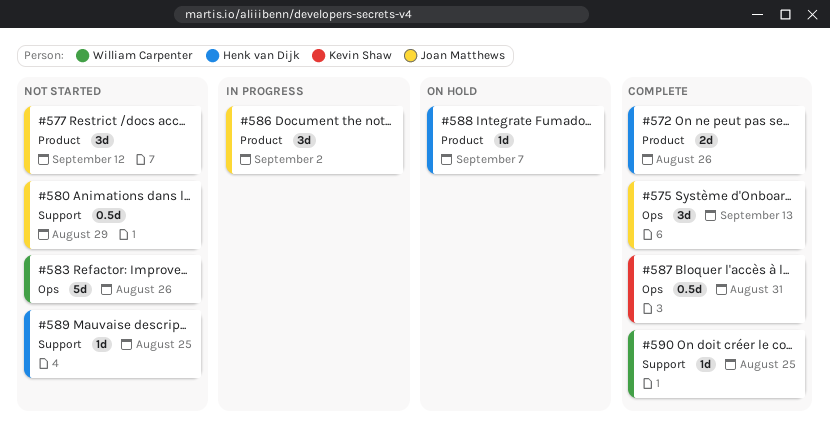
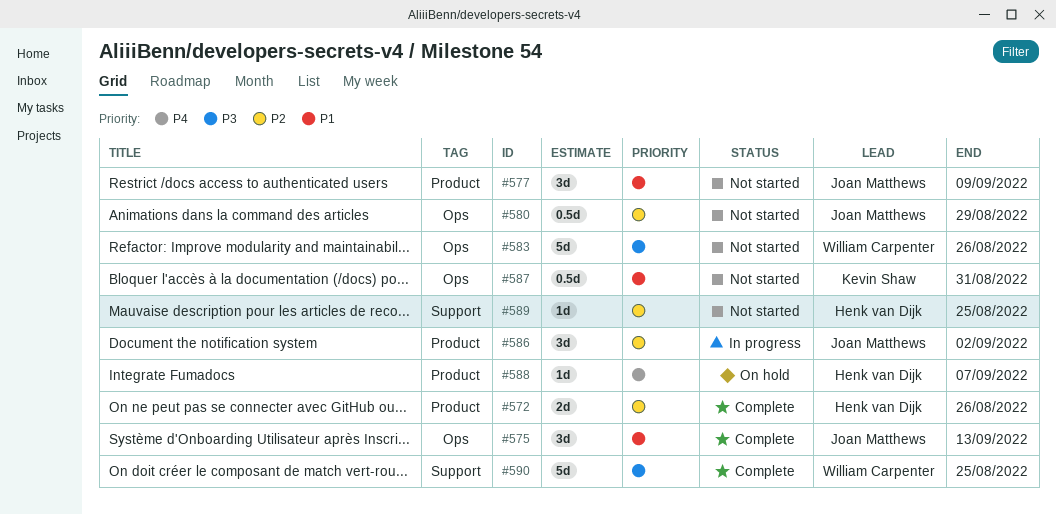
#577, due: Sep 12 -> Sep 9
#580, label: Support -> Ops
#587, status: Complete -> Not started
#590, estimate: 1d -> 5d

